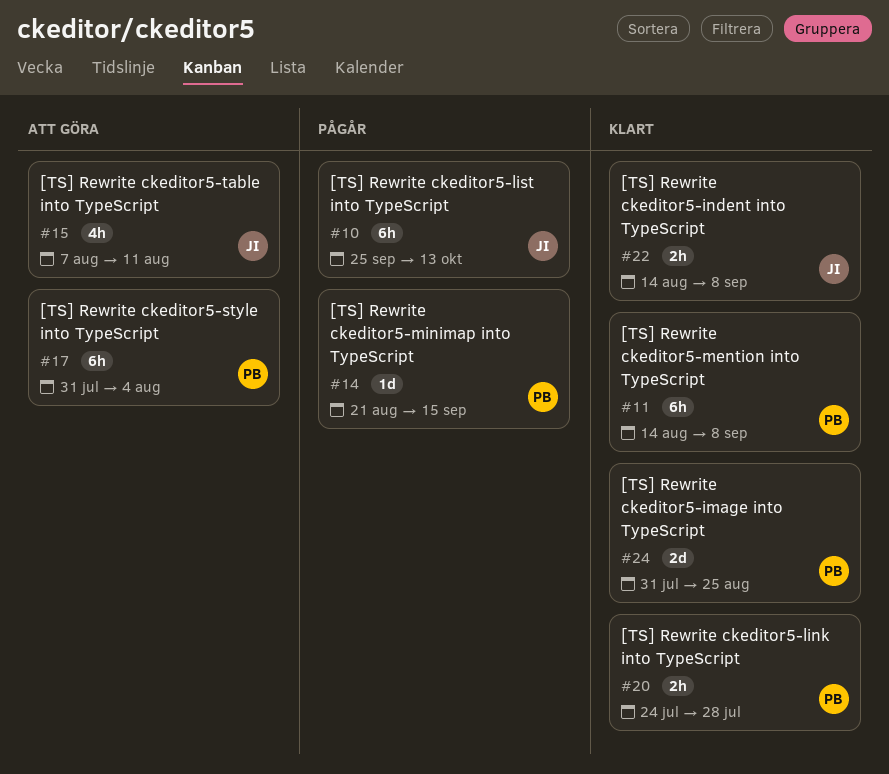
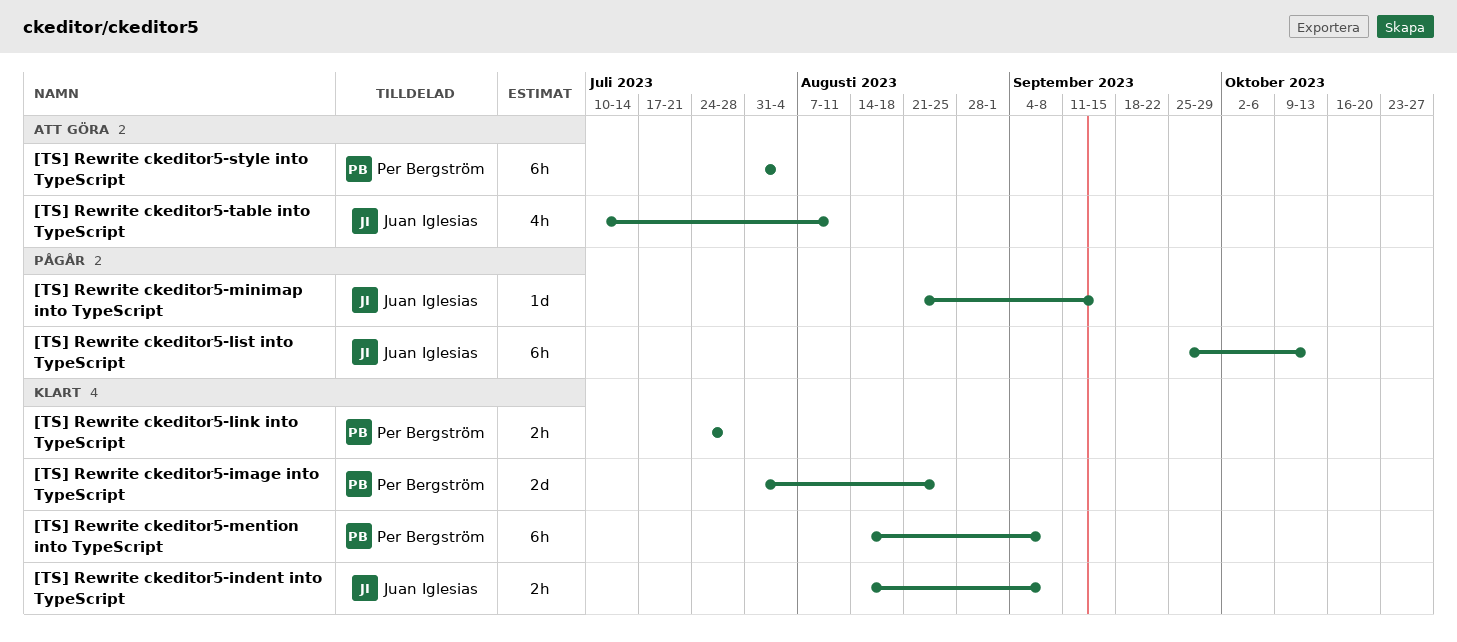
[TS] Rewrite ckeditor5-minimap into TypeScript, owner: Per Bergström -> Juan Iglesias
[TS] Rewrite ckeditor5-table into TypeScript, start: Aug 7 -> Jul 10

